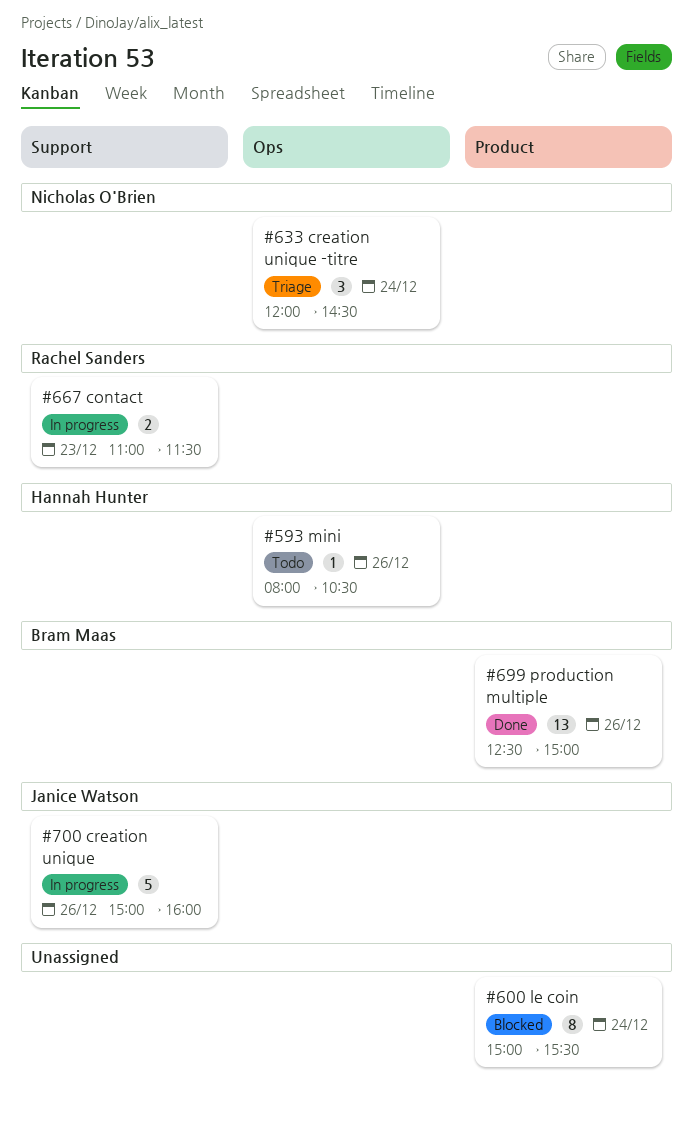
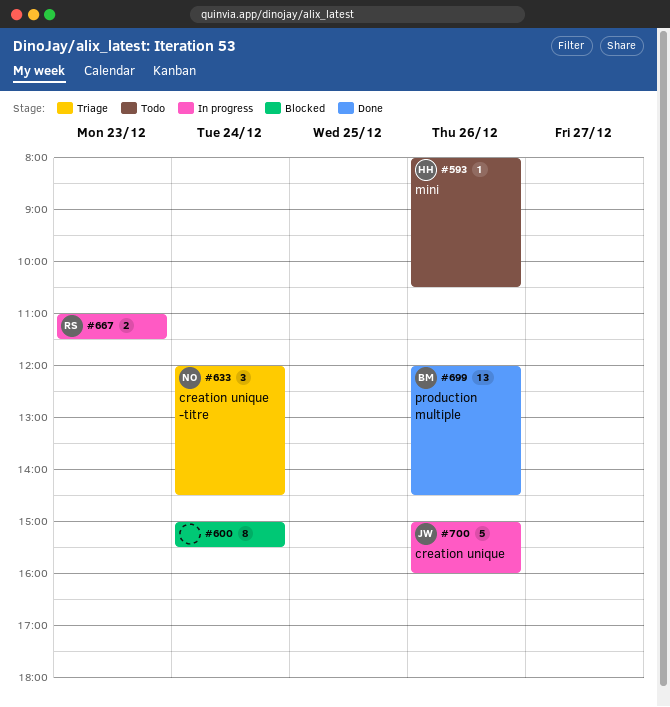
#699, begins: 12:30 -> 12:00
#699, ends: 15:00 -> 14:30

